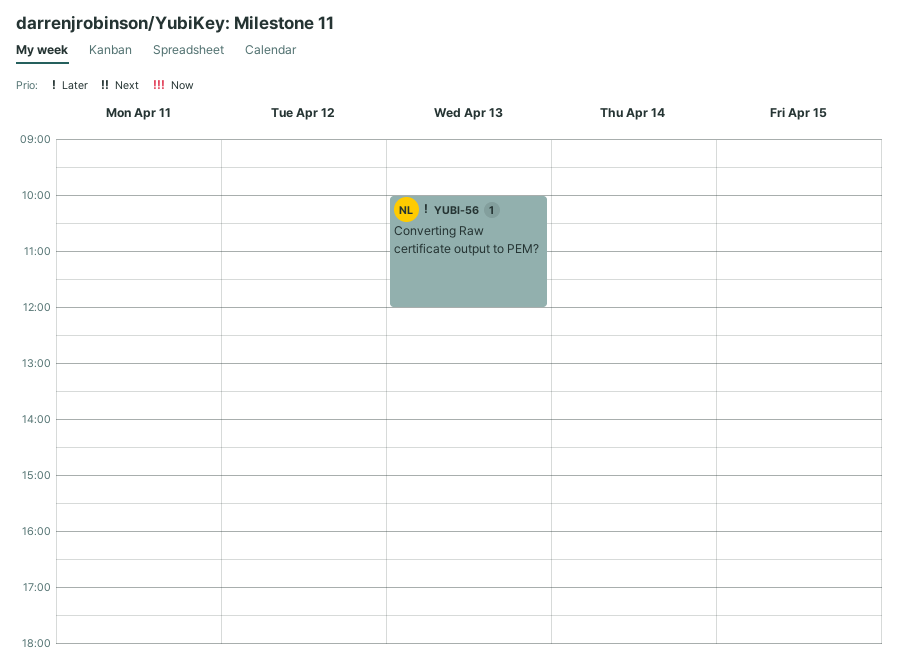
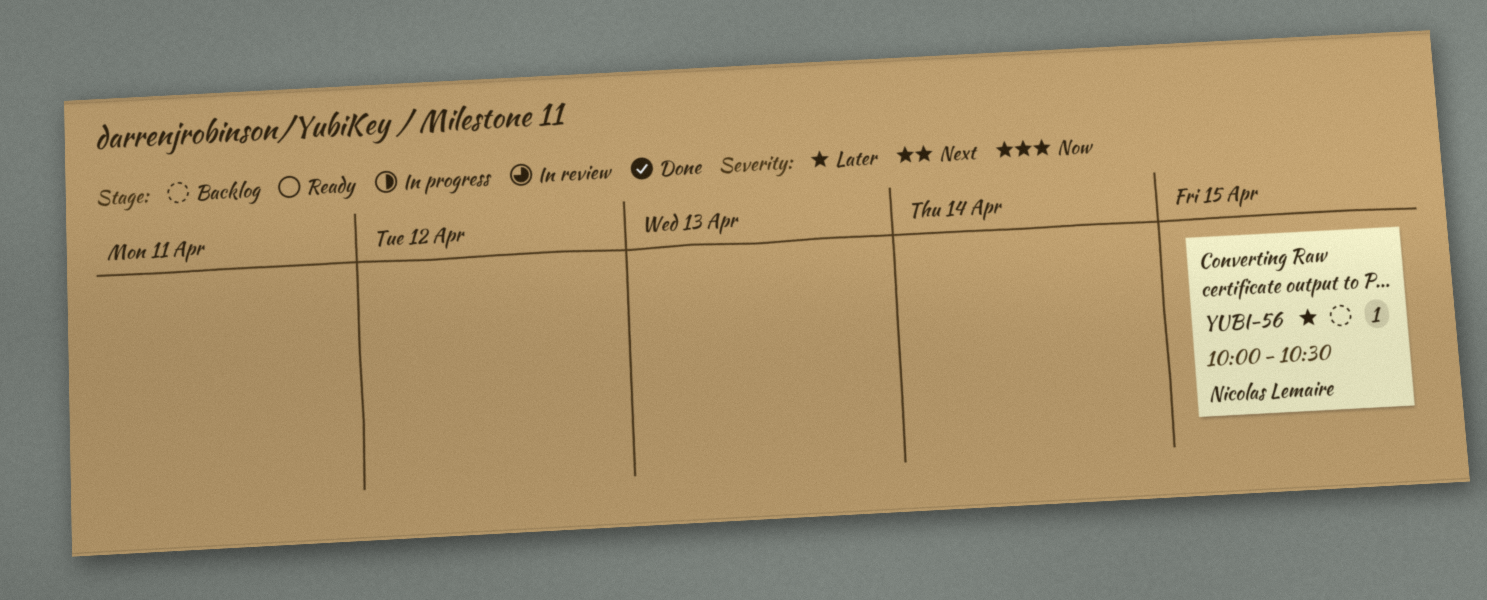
YUBI-56, day: Apr 13 -> Apr 15
YUBI-56, ends: 12:00 -> 10:30

